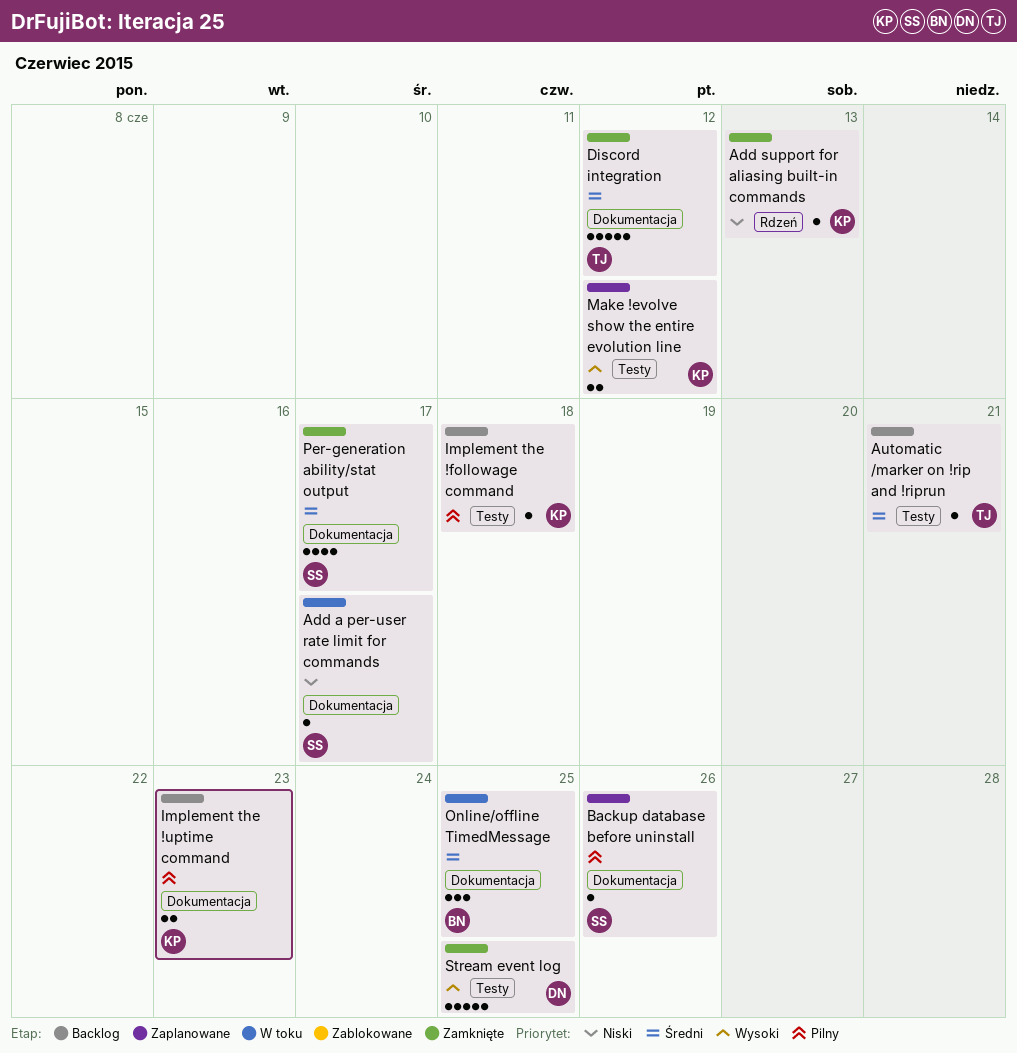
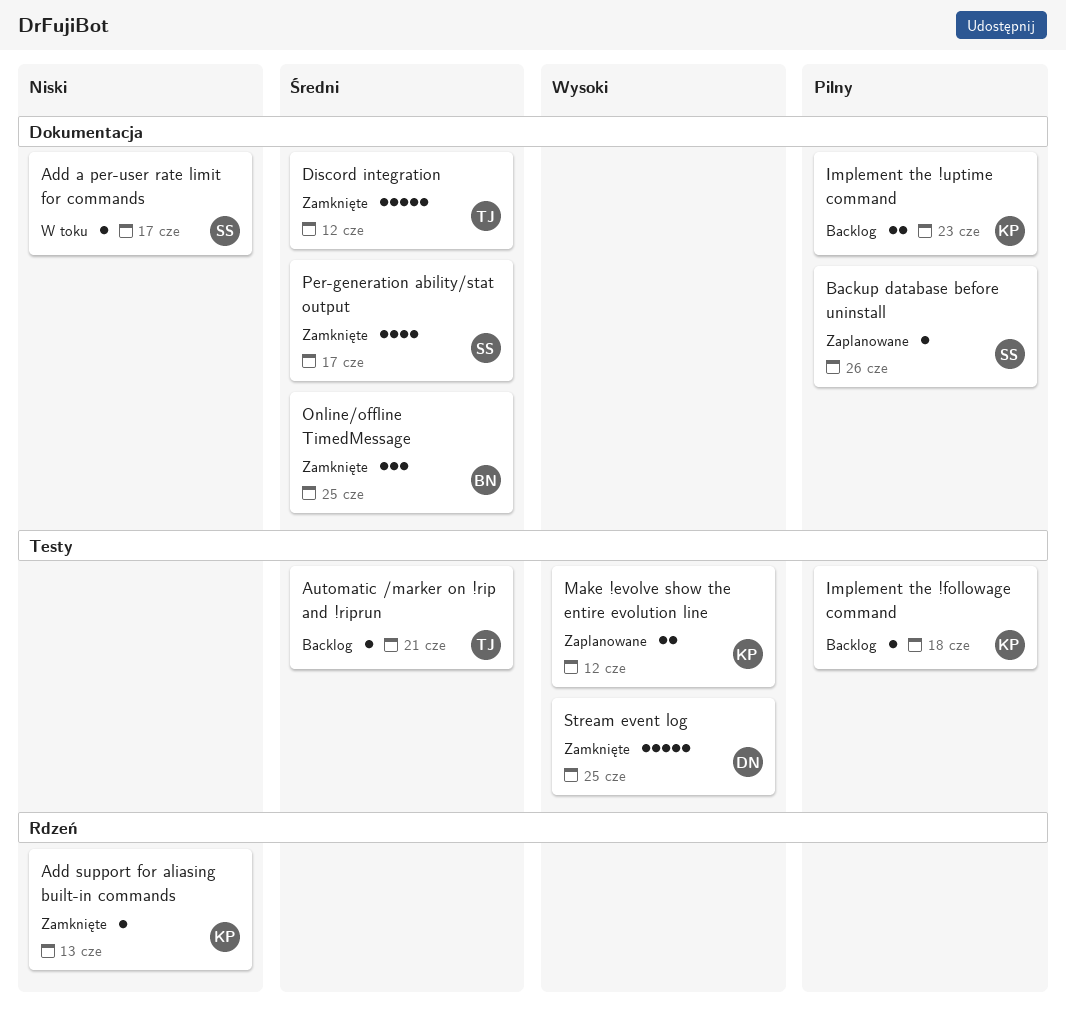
Online/offline TimedMessage, status: W toku -> Zamknięte

